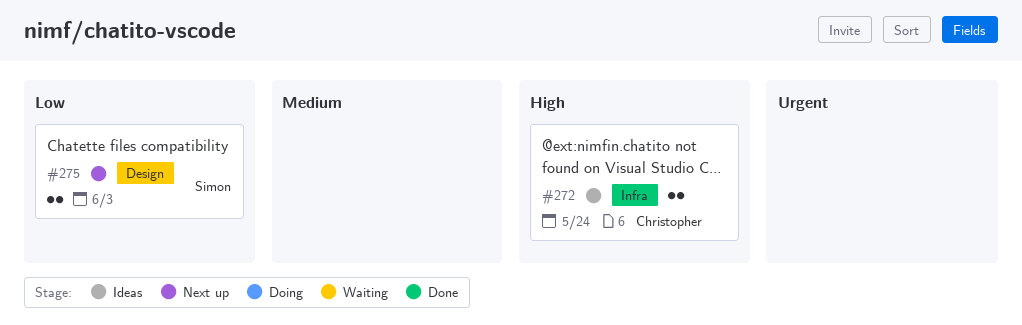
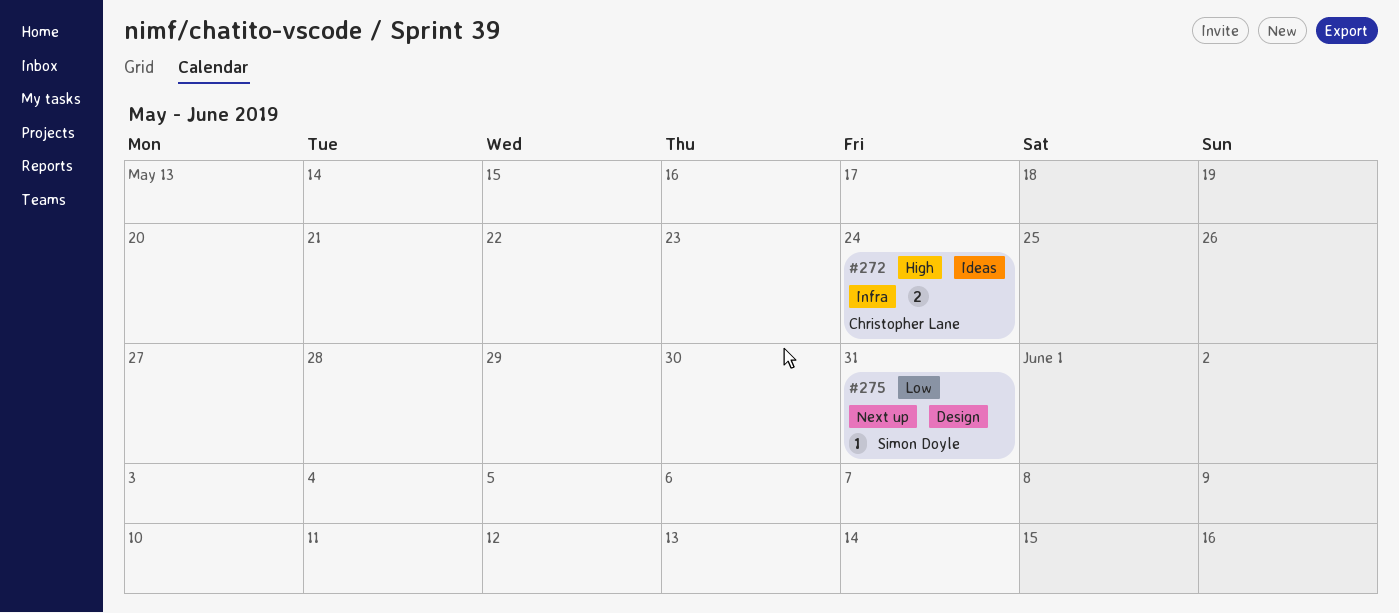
#275, estimate: 2 -> 1
#275, due: Jun 3 -> May 31

